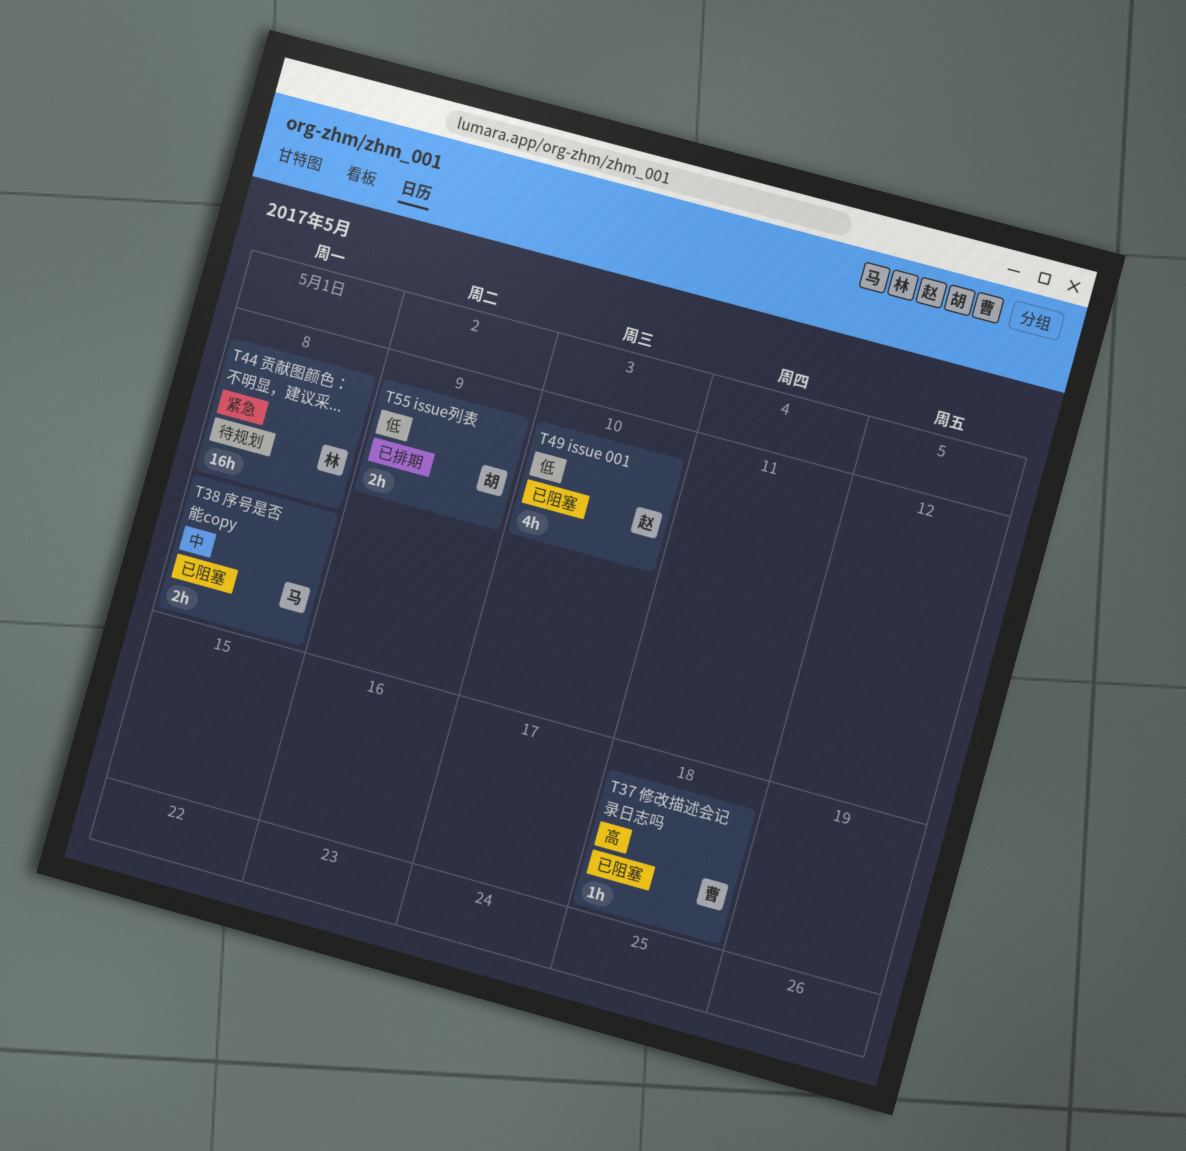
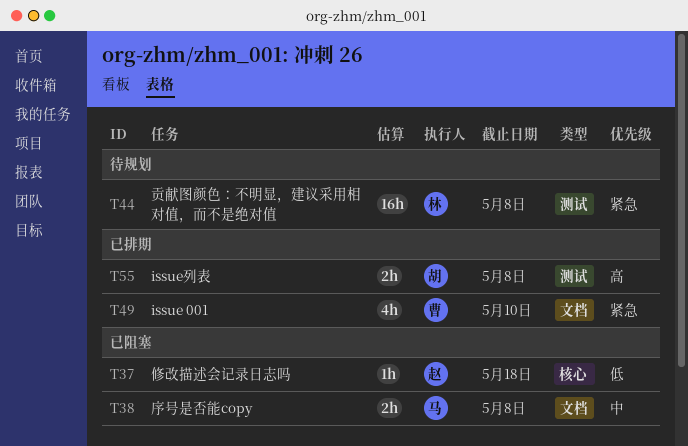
T37, owner: 曹 -> 赵
T37, priority: 高 -> 低
T49, status: 已阻塞 -> 已排期
T49, owner: 赵 -> 曹
T49, priority: 低 -> 紧急
T55, priority: 低 -> 高
T55, due: May 9 -> May 8

